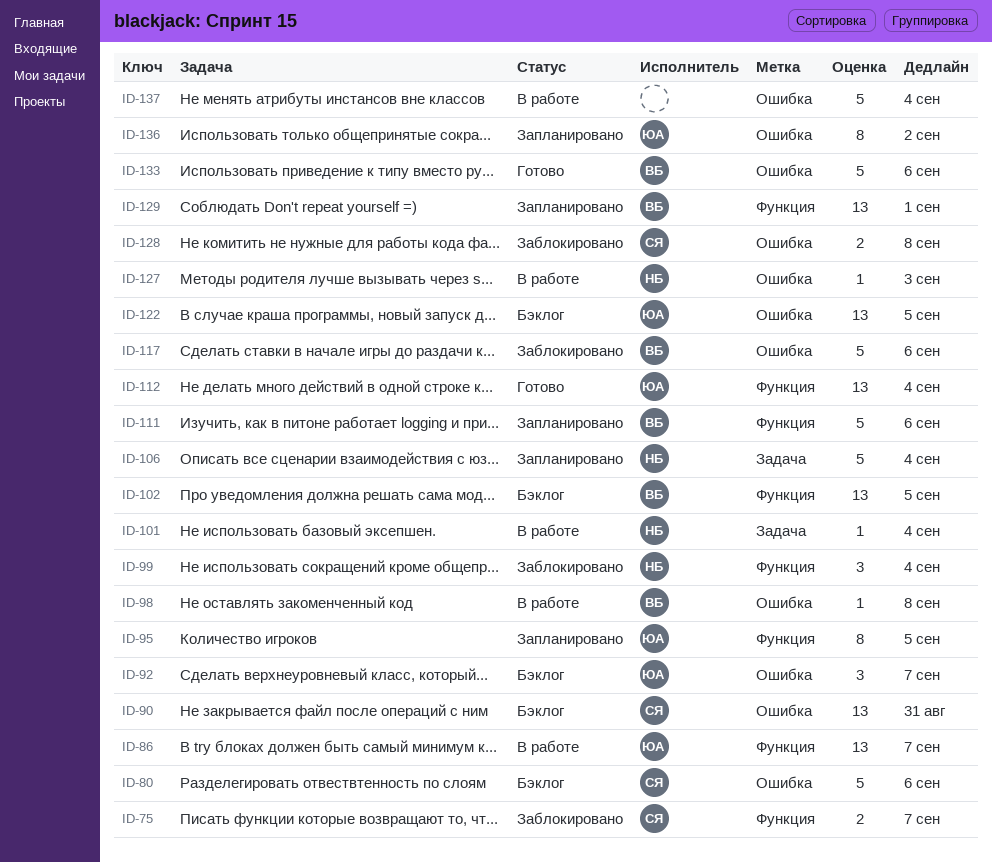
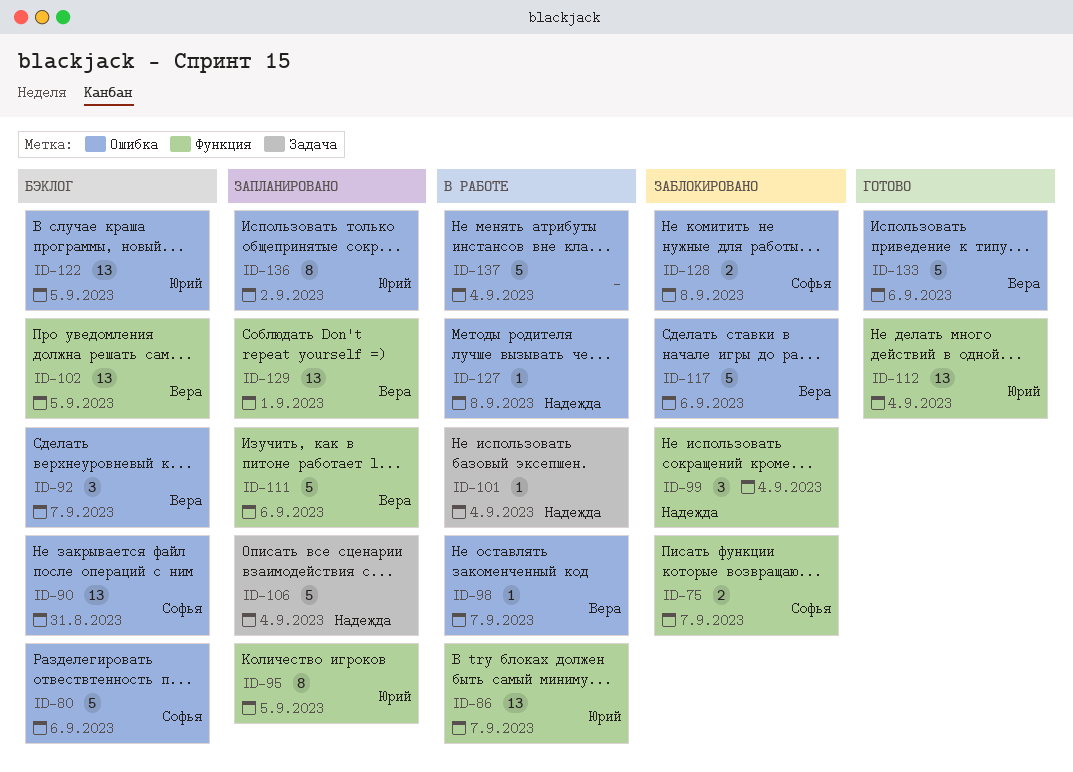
ID-92, owner: Юрий -> Вера
ID-98, due: Sep 8 -> Sep 7
ID-127, due: Sep 3 -> Sep 8

